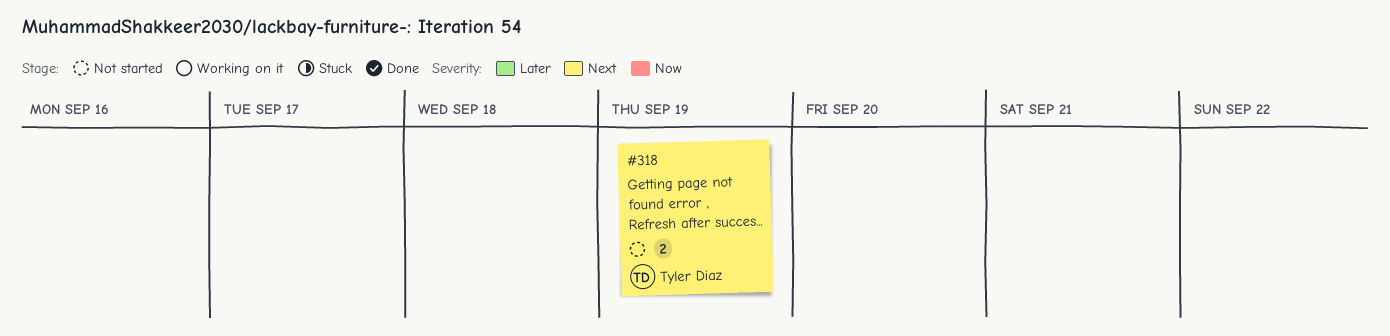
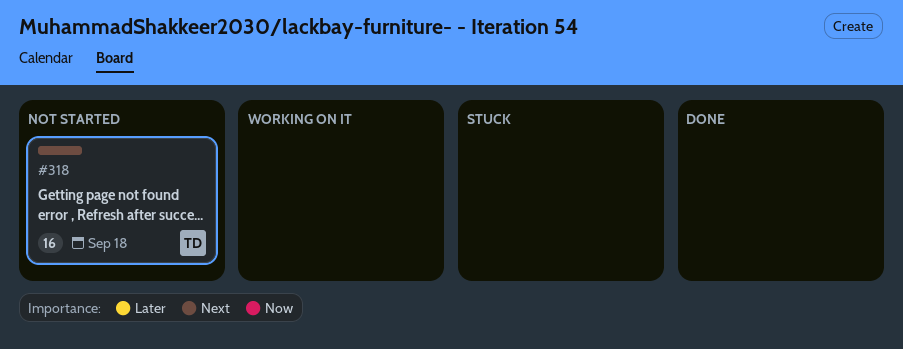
#318, estimate: 2 -> 16
#318, due: Sep 19 -> Sep 18

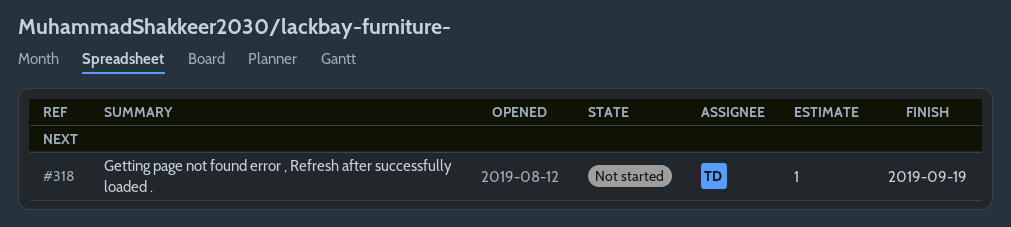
#318, estimate: 16 -> 1
#318, due: Sep 18 -> Sep 19

